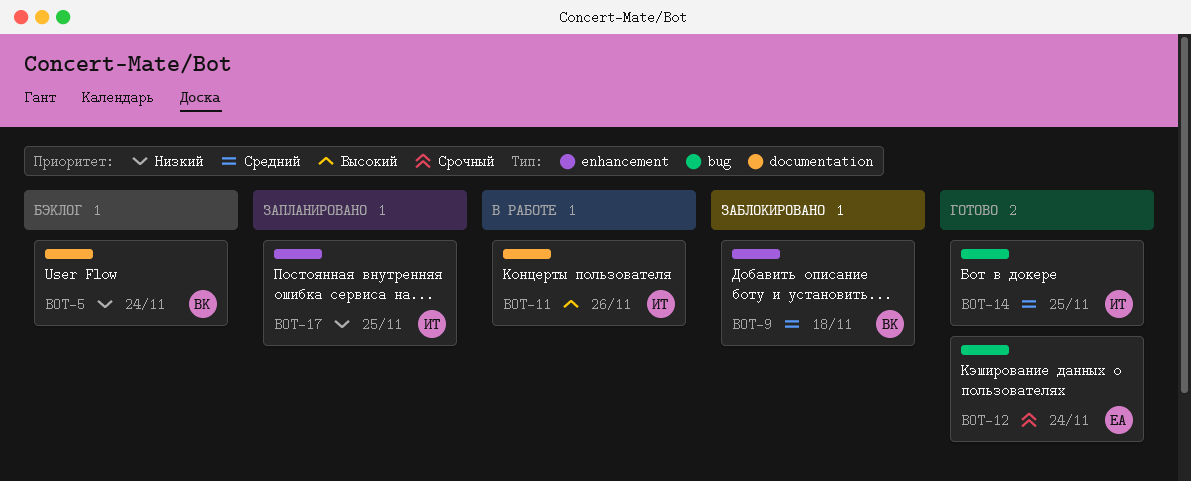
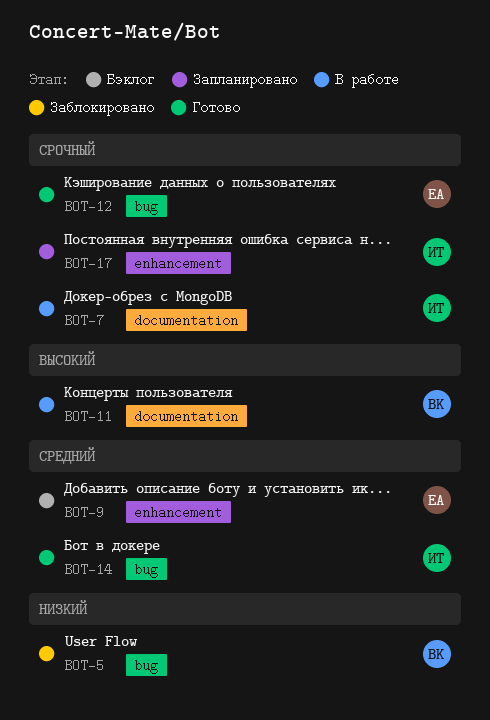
BOT-5, status: Бэклог -> Заблокировано
BOT-5, label: documentation -> bug
BOT-7: none -> present
BOT-9, status: Заблокировано -> Бэклог
BOT-9, owner: ВК -> ЕА
BOT-11, owner: ИТ -> ВК
BOT-17, priority: Низкий -> Срочный

